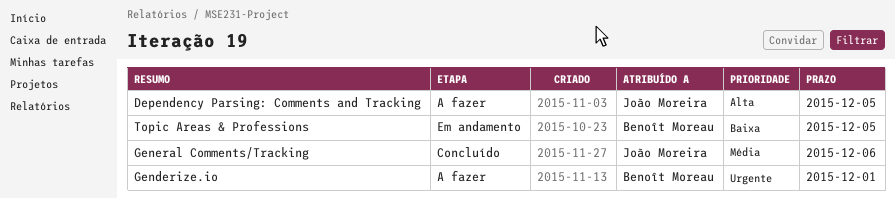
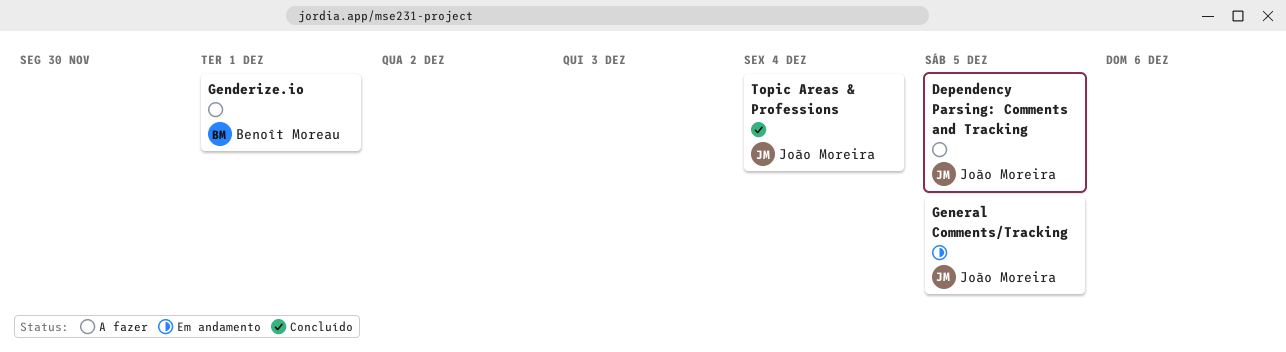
General Comments/Tracking, status: Concluído -> Em andamento
General Comments/Tracking, due: Dec 6 -> Dec 5
Topic Areas & Professions, status: Em andamento -> Concluído
Topic Areas & Professions, owner: Benoît Moreau -> João Moreira
Topic Areas & Professions, due: Dec 5 -> Dec 4

